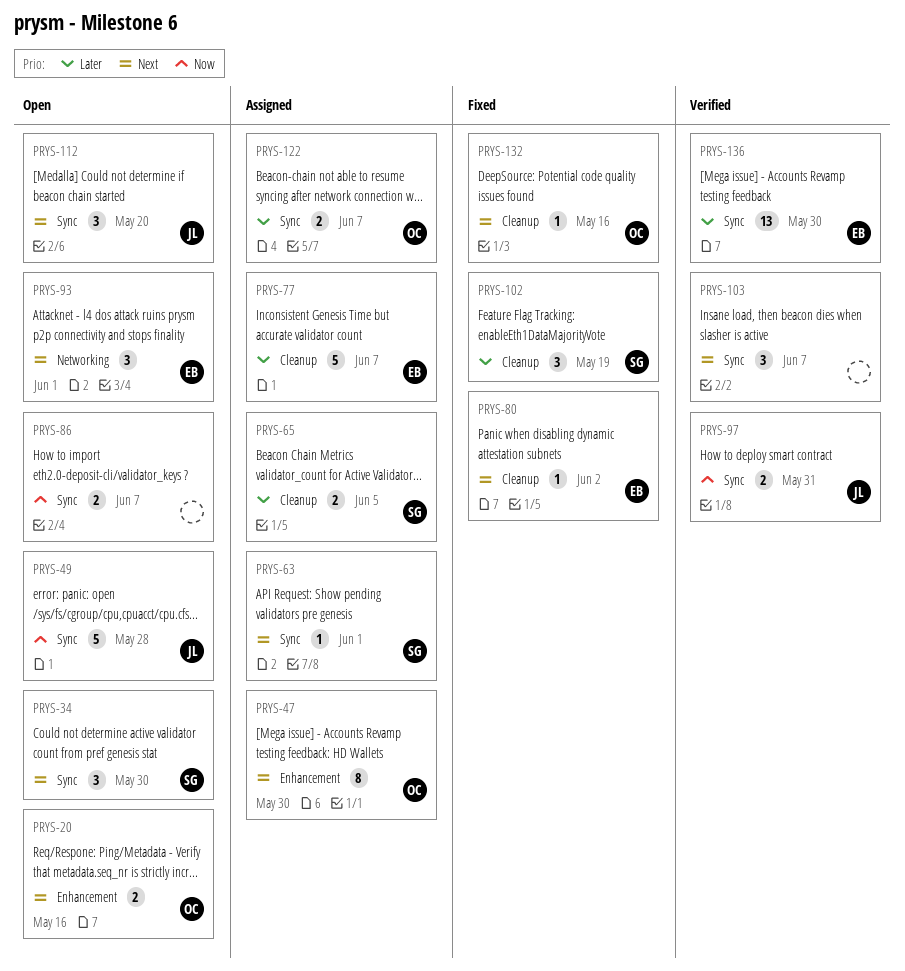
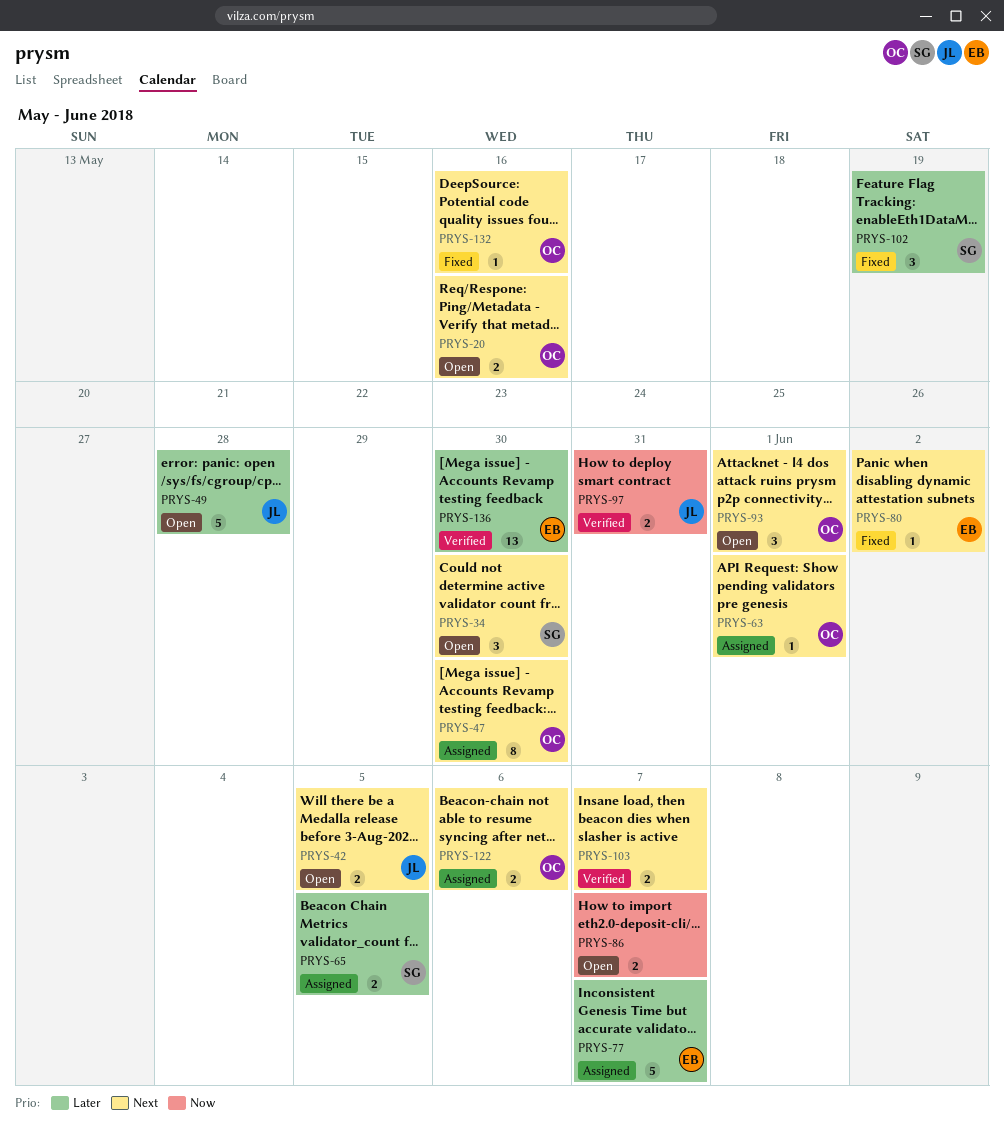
PRYS-42: none -> present
PRYS-49, priority: Now -> Later
PRYS-63, owner: SG -> OC
PRYS-93, owner: EB -> OC
PRYS-103, estimate: 3 -> 2
PRYS-112: present -> none
PRYS-122, priority: Later -> Next
PRYS-122, due: Jun 7 -> Jun 6

